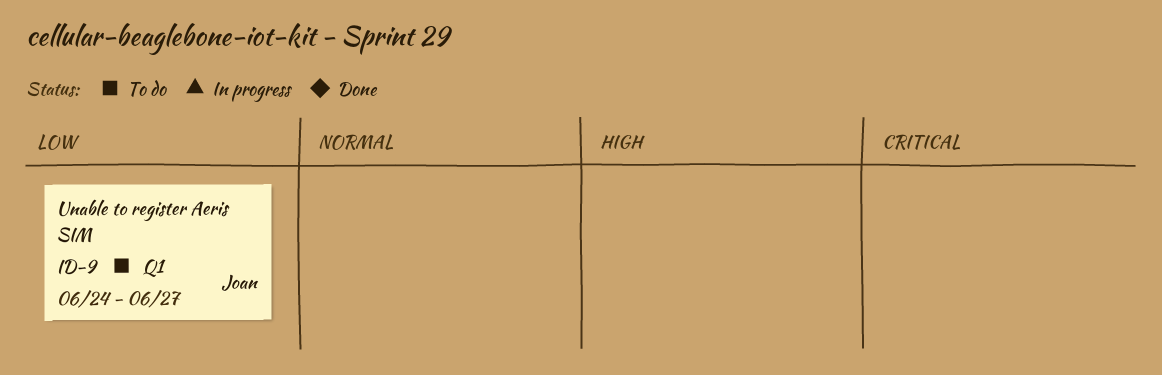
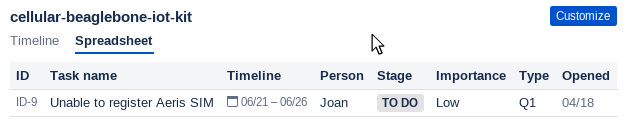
ID-9, start: Jun 24 -> Jun 21
ID-9, due: Jun 27 -> Jun 26

